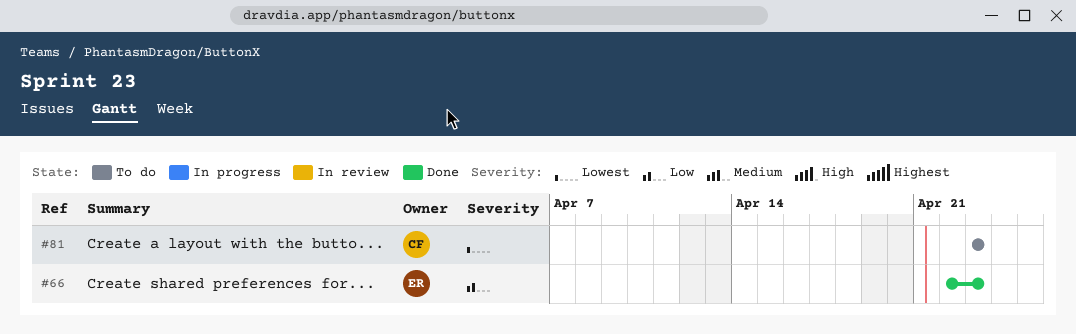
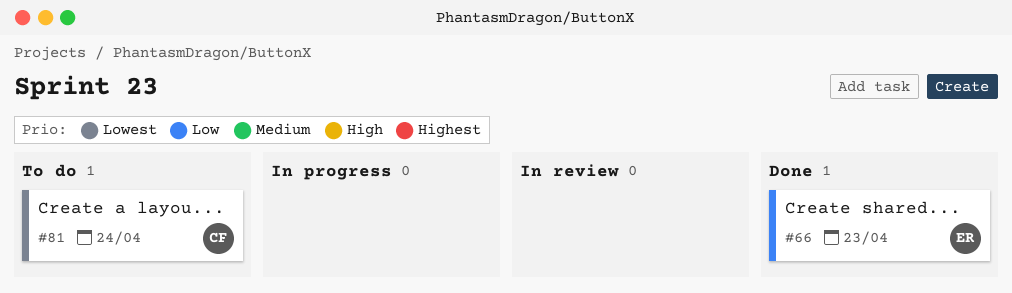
#81, due: Apr 23 -> Apr 24

